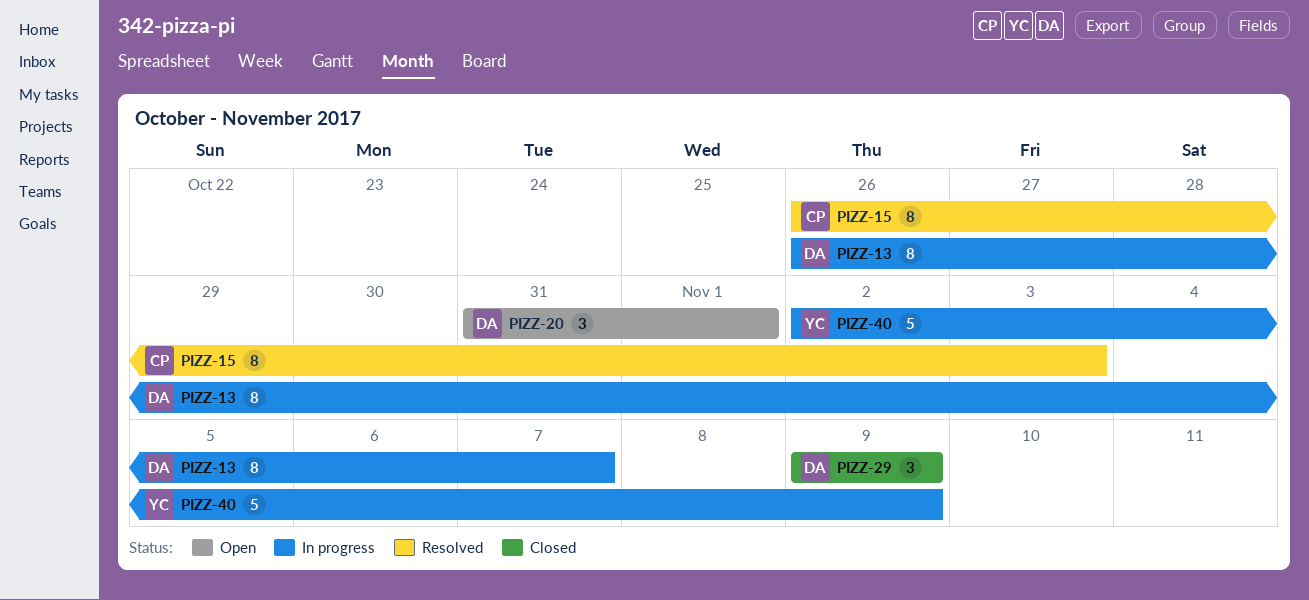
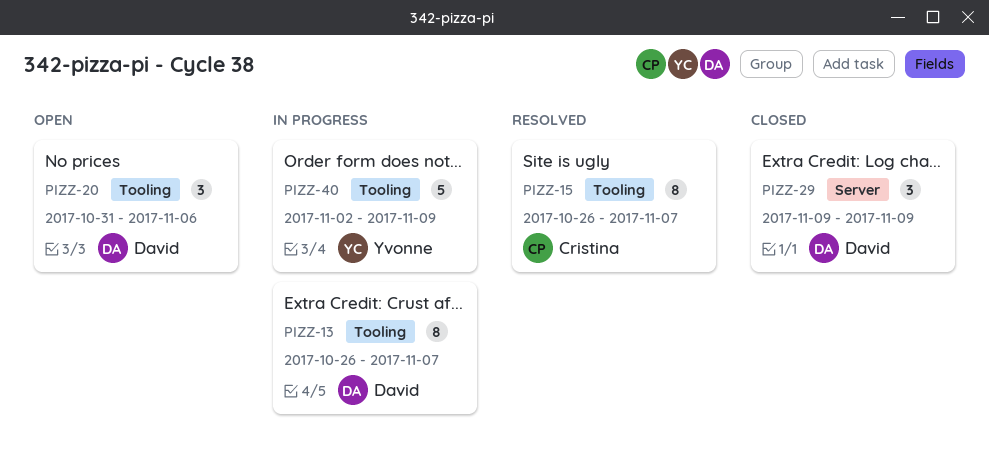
PIZZ-15, due: Nov 3 -> Nov 7
PIZZ-20, due: Nov 1 -> Nov 6

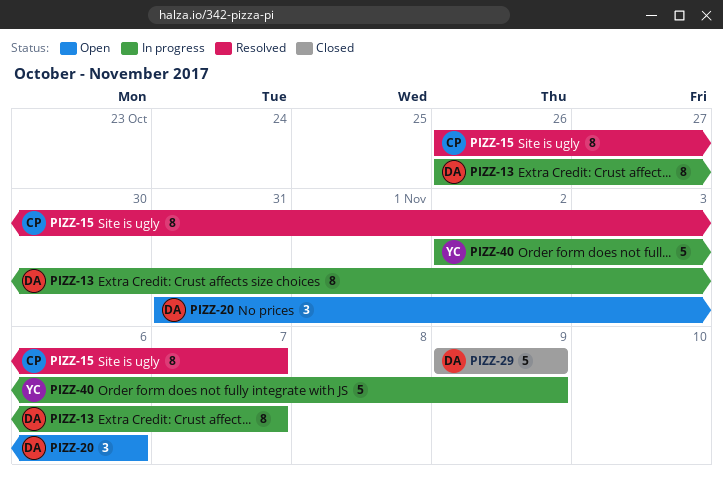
PIZZ-29, estimate: 3 -> 5

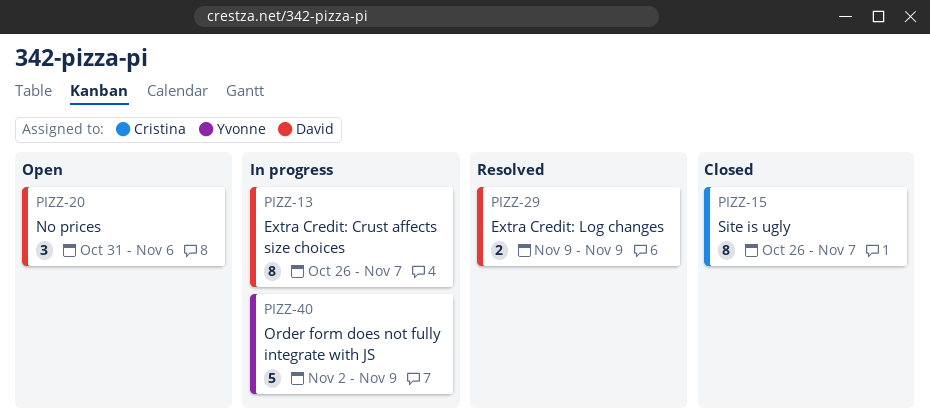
PIZZ-15, status: Resolved -> Closed
PIZZ-29, status: Closed -> Resolved
PIZZ-29, estimate: 5 -> 2

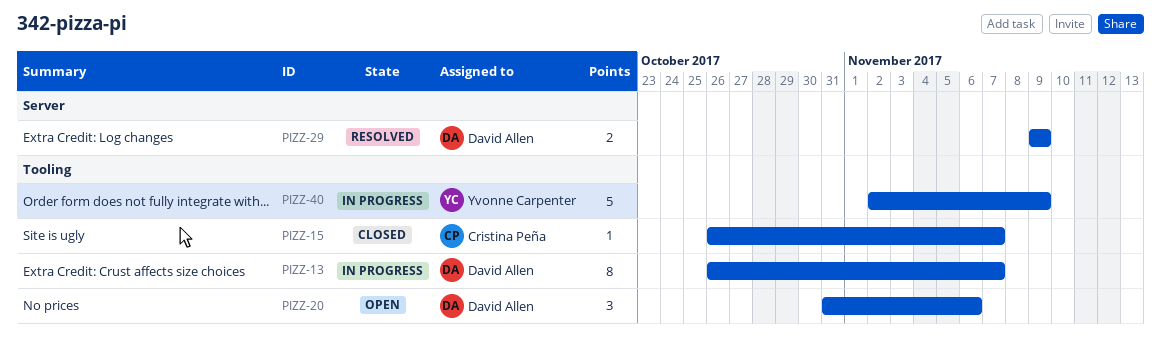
PIZZ-15, estimate: 8 -> 1

